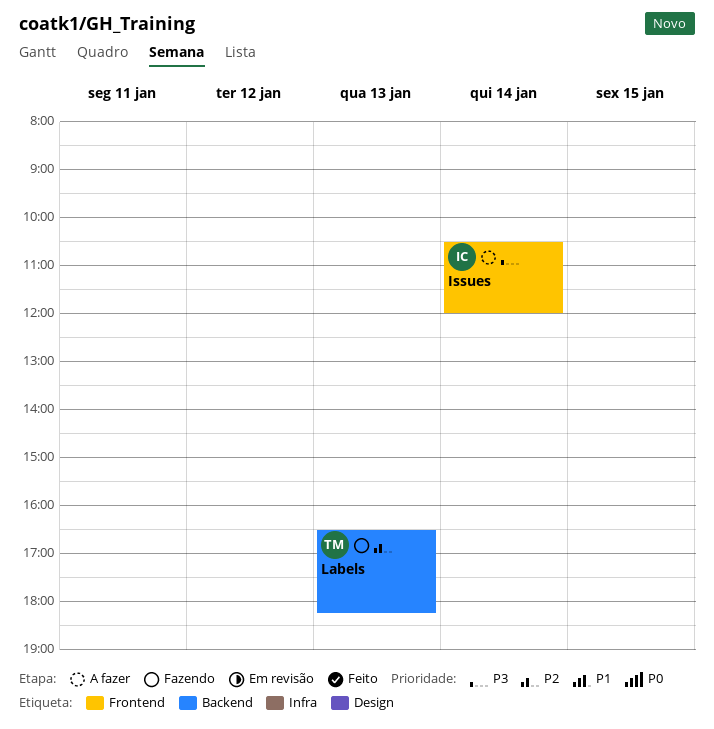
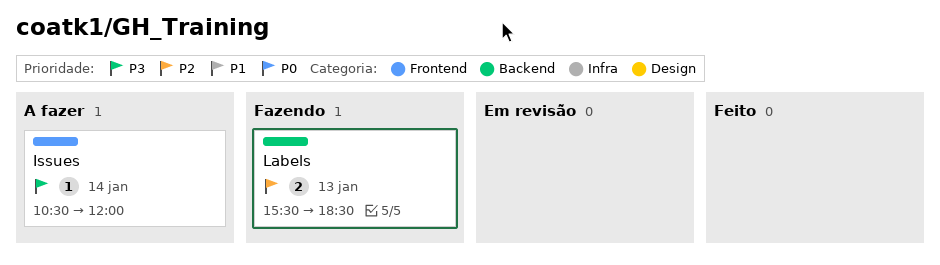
Labels, begins: 16:30 -> 15:30
Labels, ends: 18:15 -> 18:30

